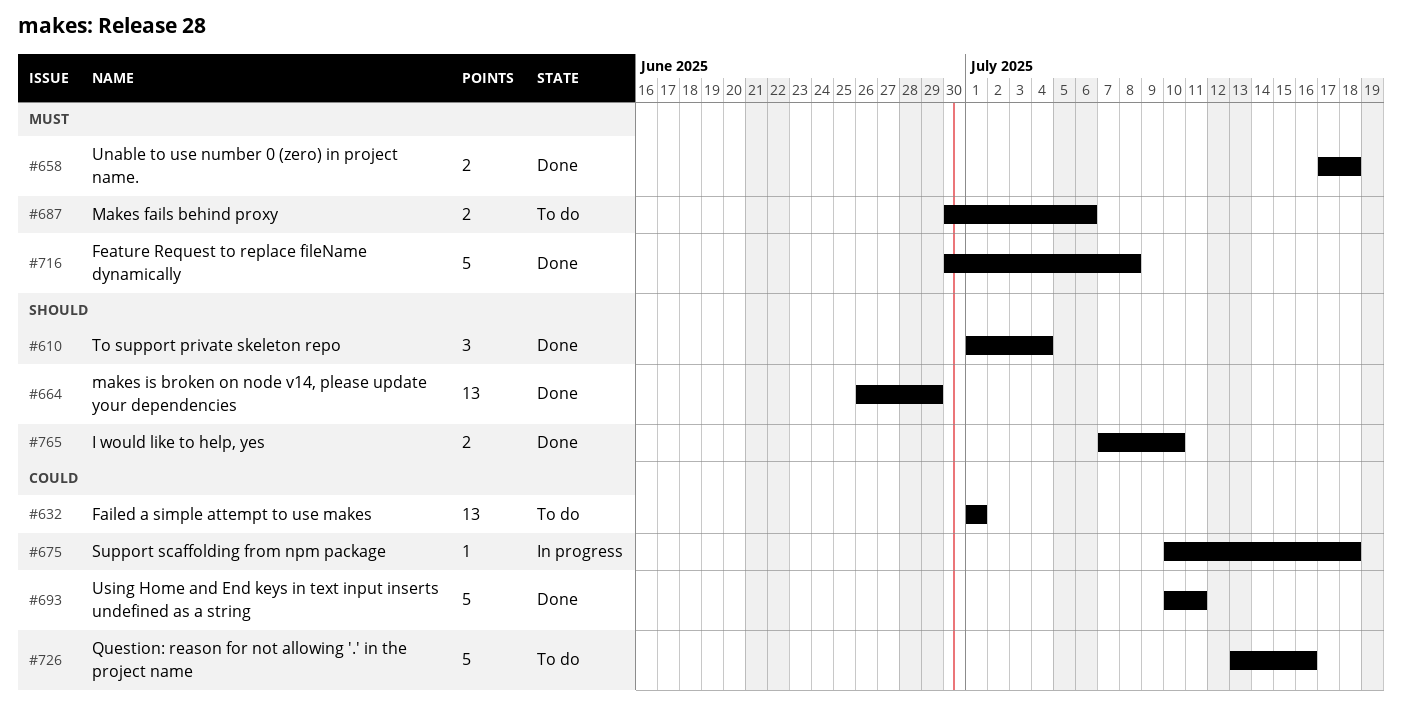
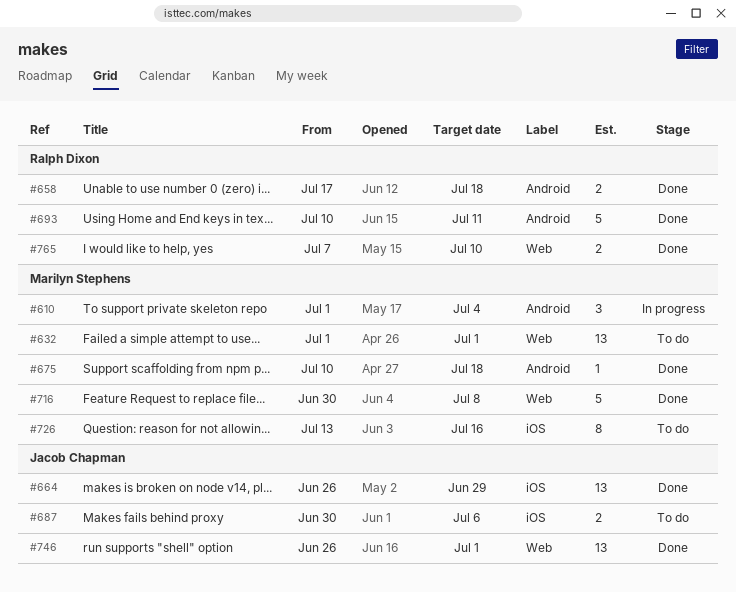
#610, status: Done -> In progress
#675, status: In progress -> Done
#726, estimate: 5 -> 8
#746: none -> present

